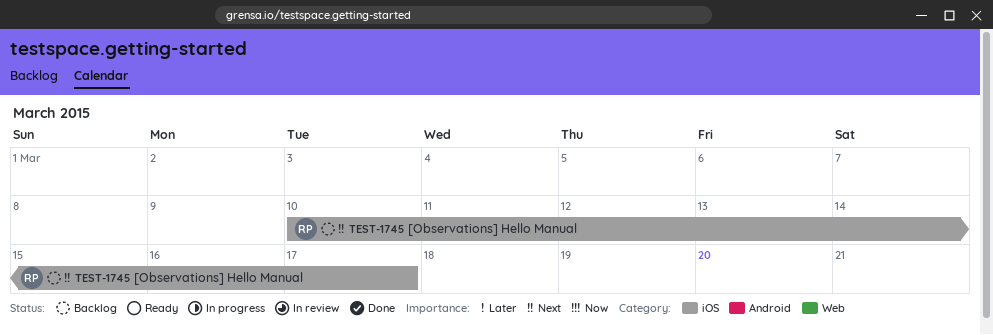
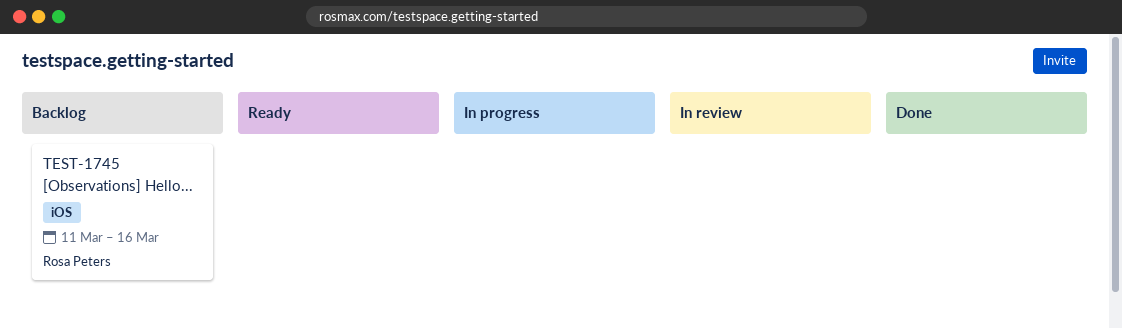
TEST-1745, start: Mar 10 -> Mar 11
TEST-1745, due: Mar 17 -> Mar 16

